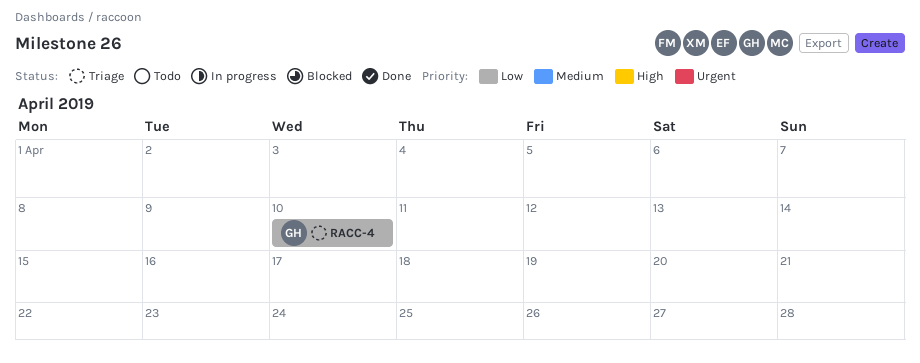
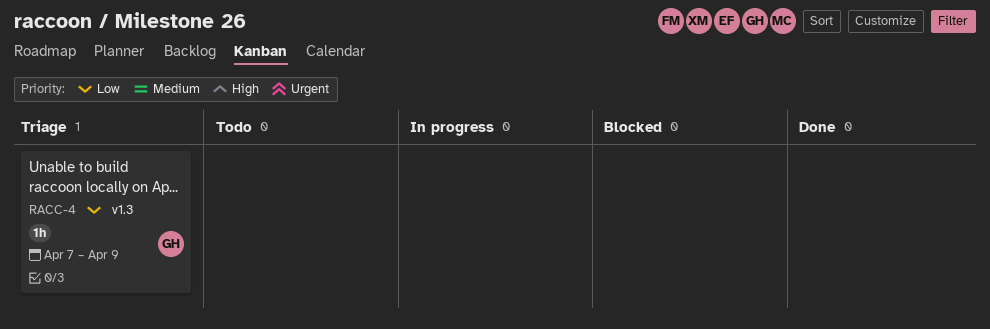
RACC-4, start: Apr 10 -> Apr 7
RACC-4, due: Apr 10 -> Apr 9

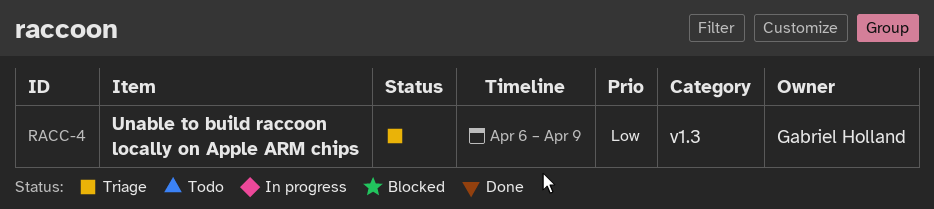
RACC-4, start: Apr 7 -> Apr 6

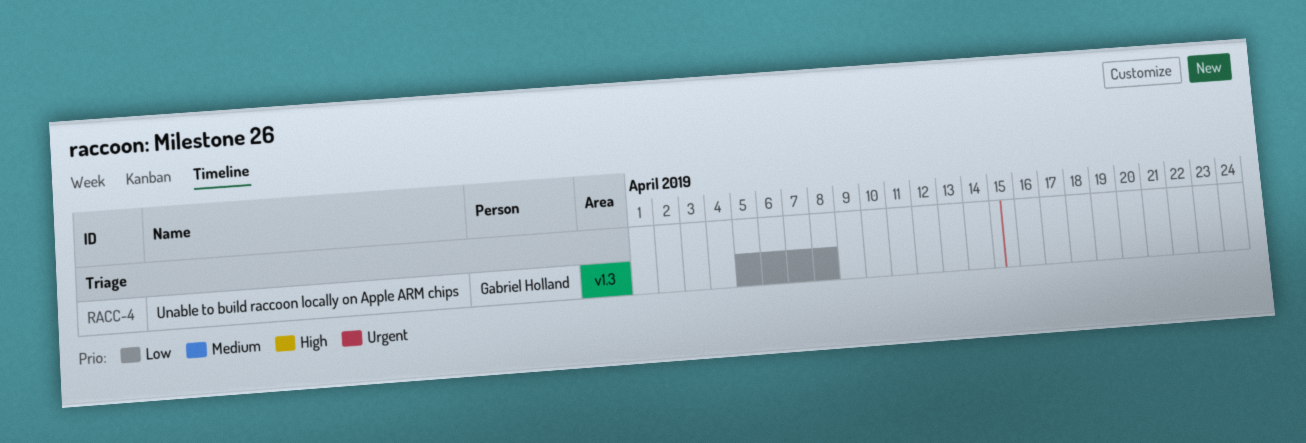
RACC-4, start: Apr 6 -> Apr 5
RACC-4, due: Apr 9 -> Apr 8

